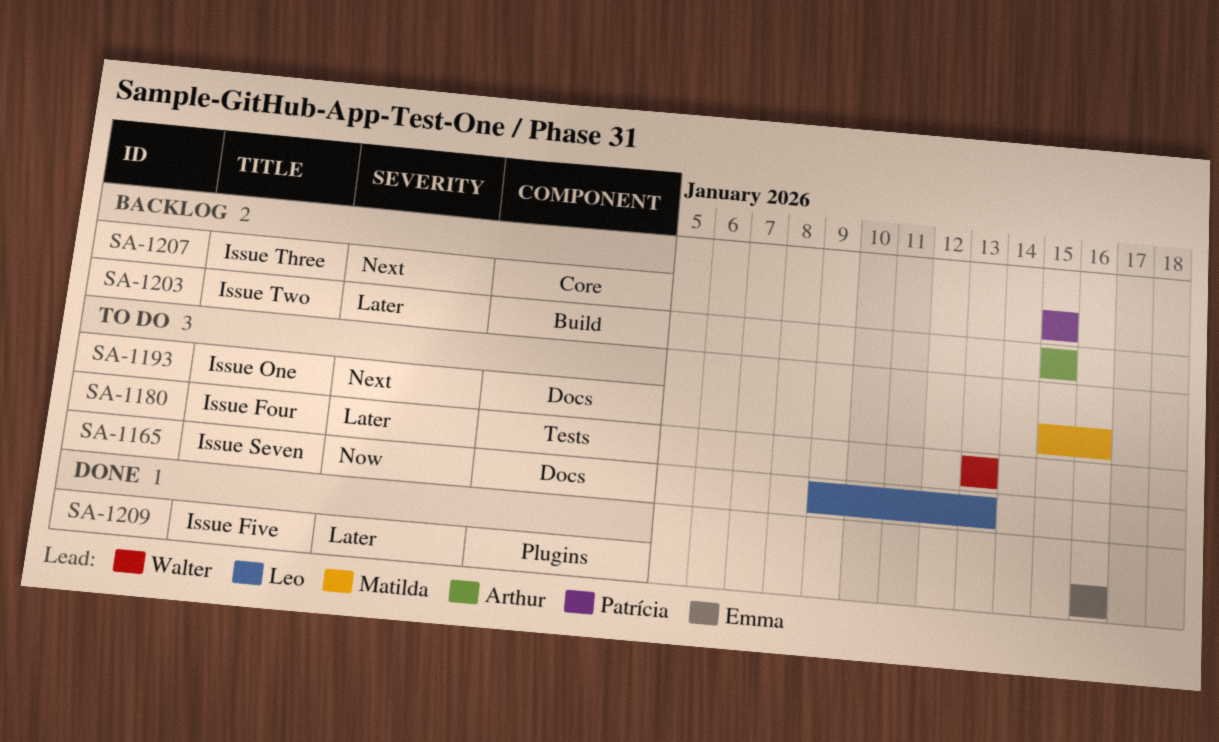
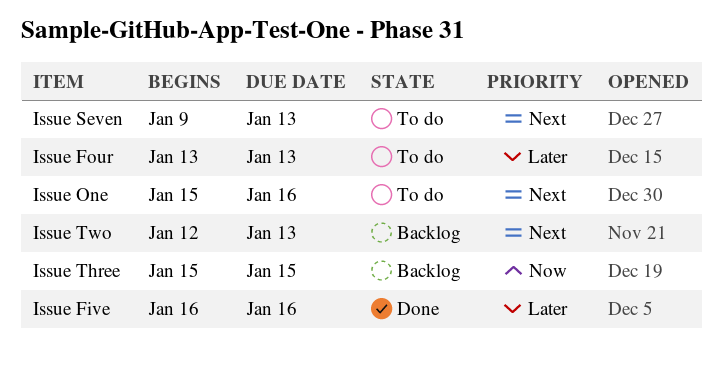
Issue Seven, priority: Now -> Next
Issue Three, priority: Next -> Now
Issue Two, priority: Later -> Next
Issue Two, start: Jan 15 -> Jan 12
Issue Two, due: Jan 15 -> Jan 13

